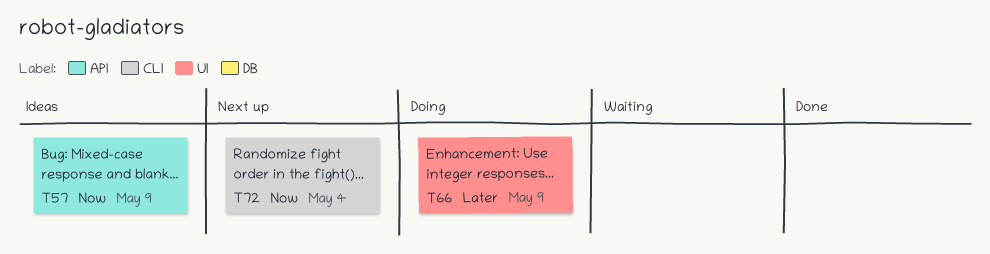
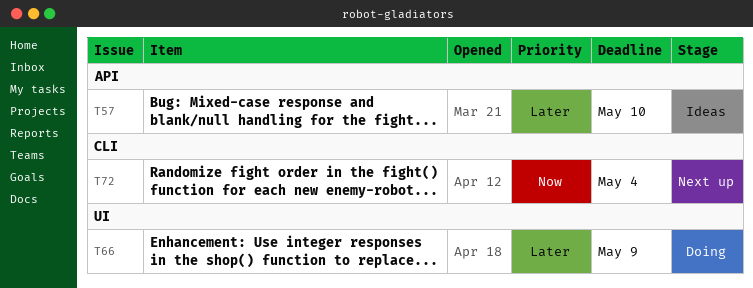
T57, priority: Now -> Later
T57, due: May 9 -> May 10

